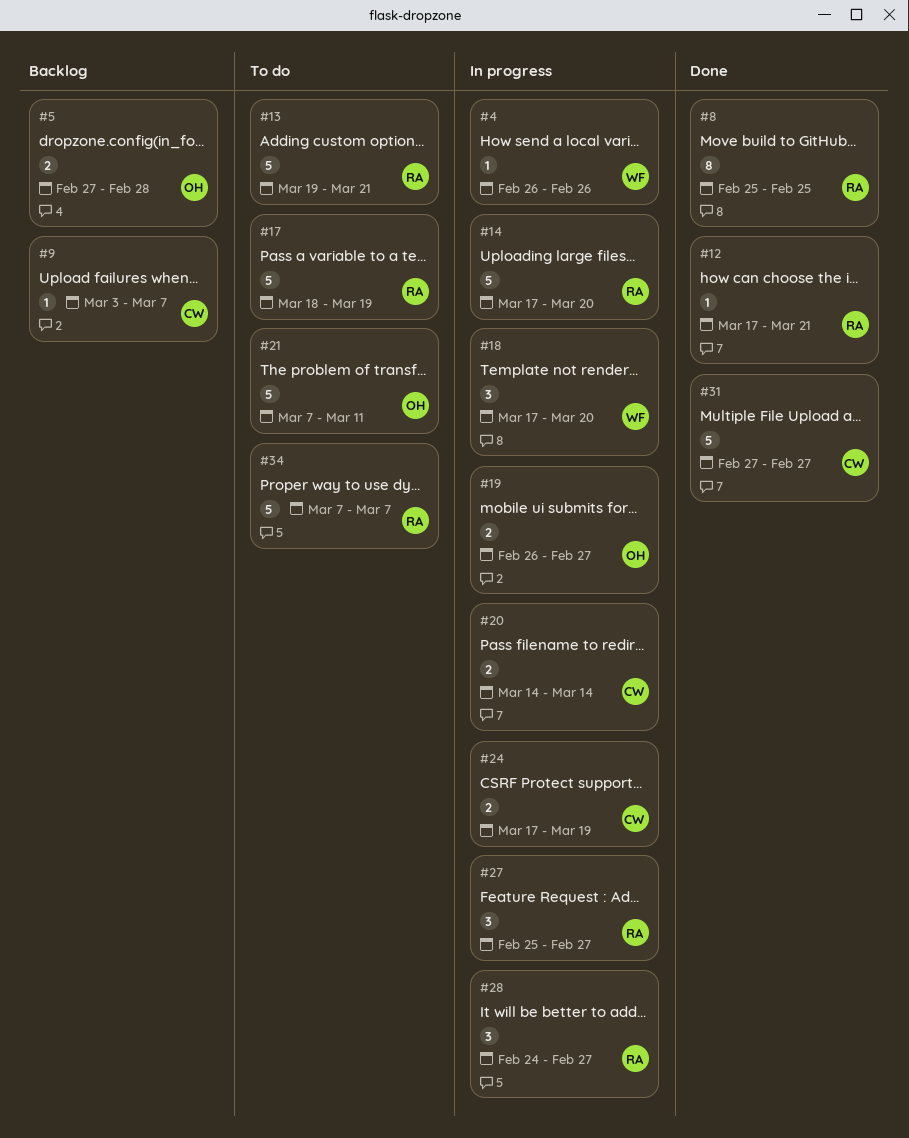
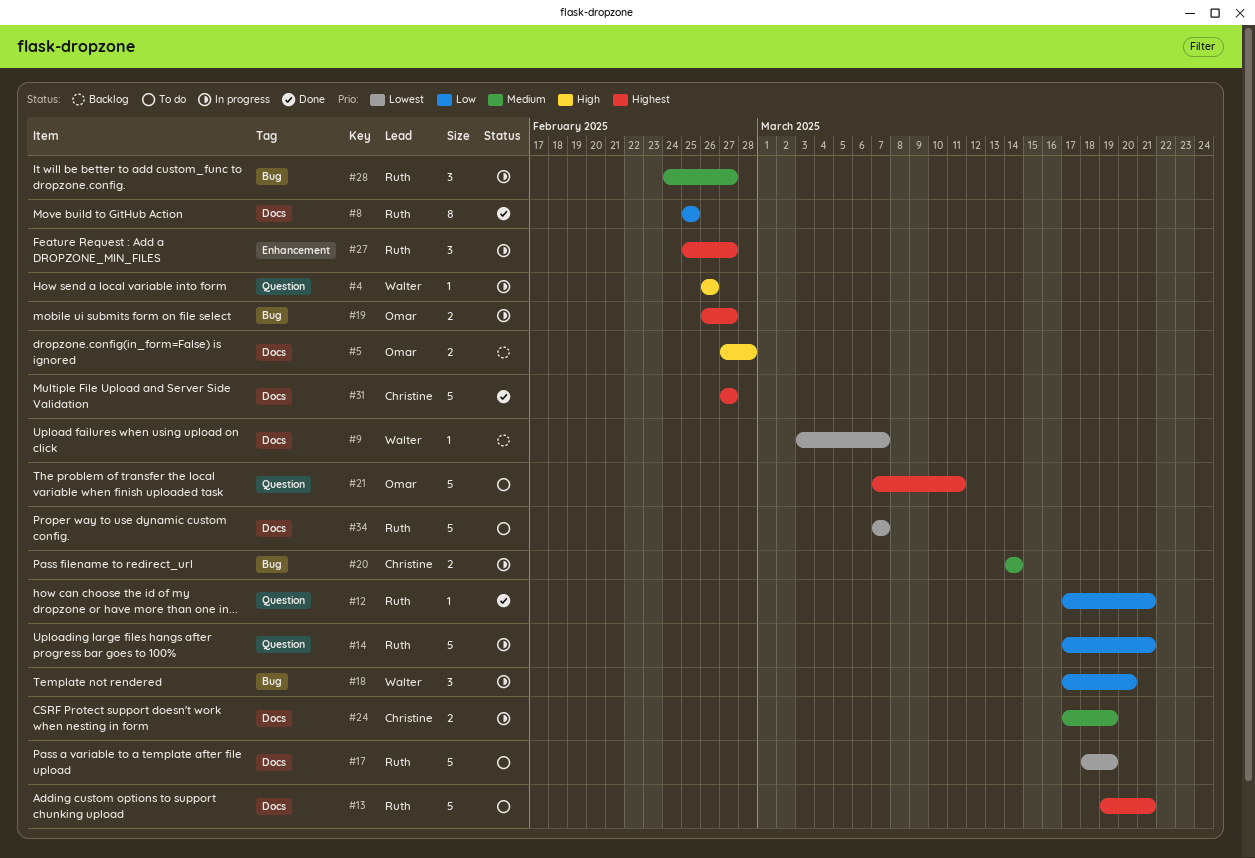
#9, owner: Christine -> Walter
#14, due: Mar 20 -> Mar 21

